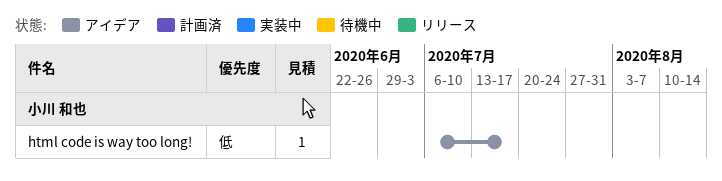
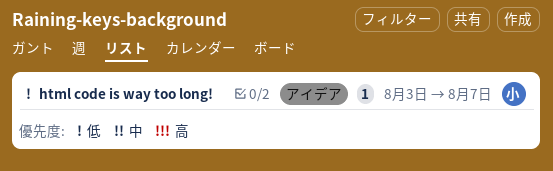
html code is way too long!, start: Jul 6 -> Aug 3
html code is way too long!, due: Jul 17 -> Aug 7

